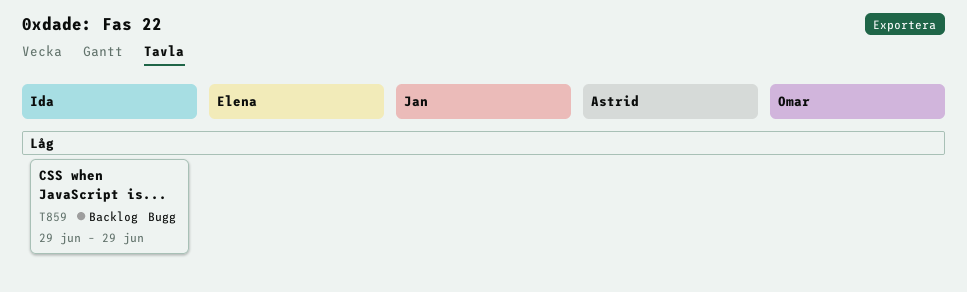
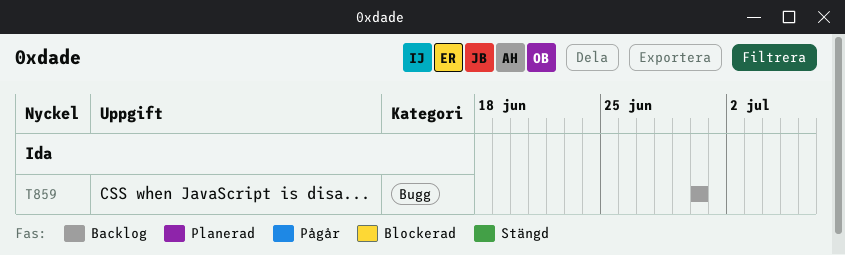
T859, start: Jun 29 -> Jun 30
T859, due: Jun 29 -> Jun 30

